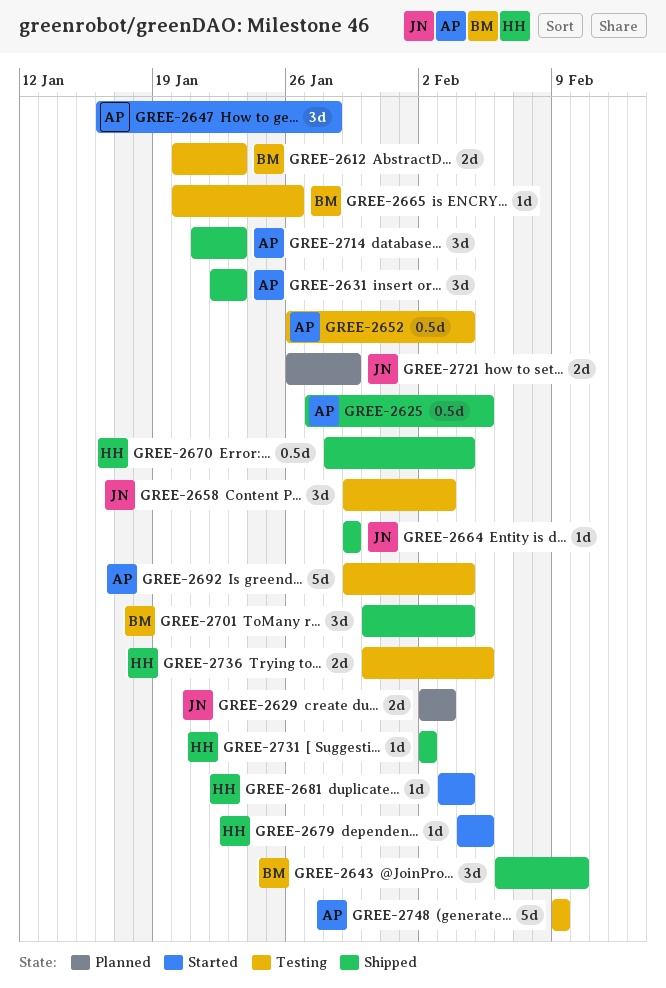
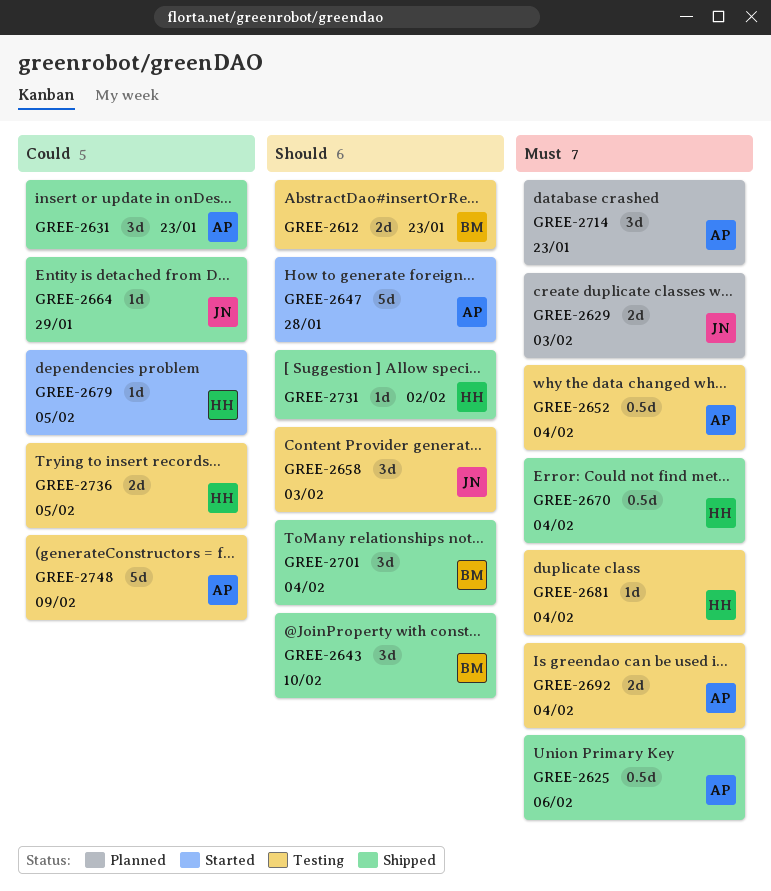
GREE-2625, due: Feb 5 -> Feb 6
GREE-2647, estimate: 3d -> 5d
GREE-2665: present -> none
GREE-2681, status: Started -> Testing
GREE-2692, estimate: 5d -> 2d
GREE-2714, status: Shipped -> Planned
GREE-2721: present -> none

